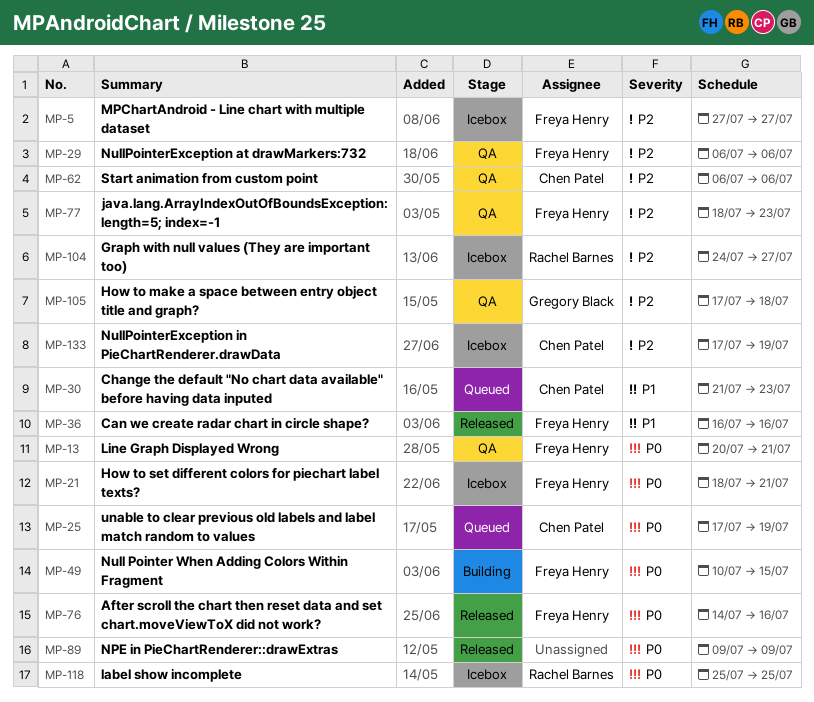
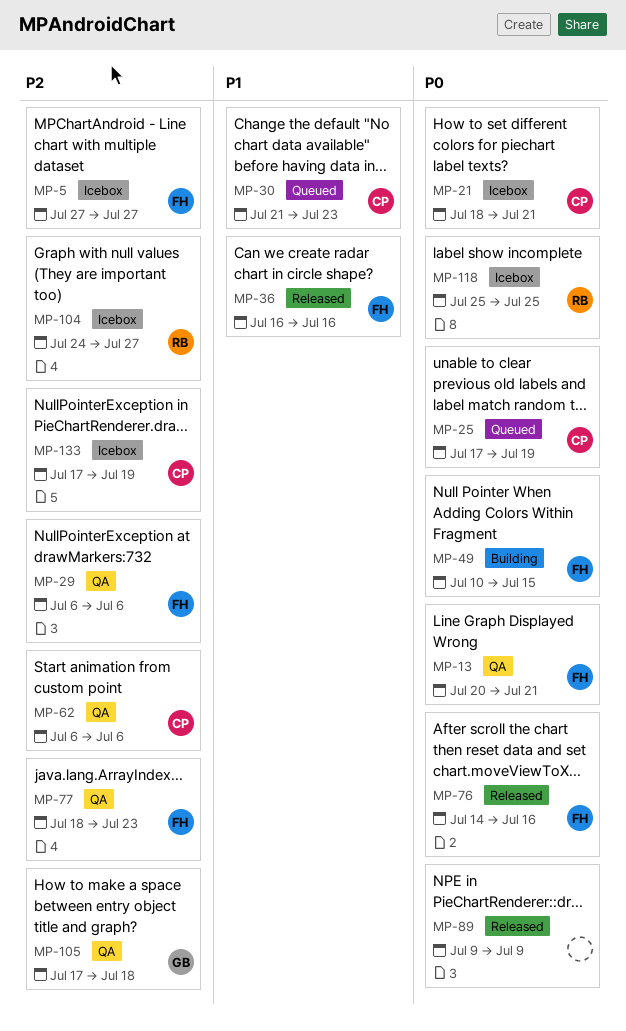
MP-21, owner: Freya Henry -> Chen Patel

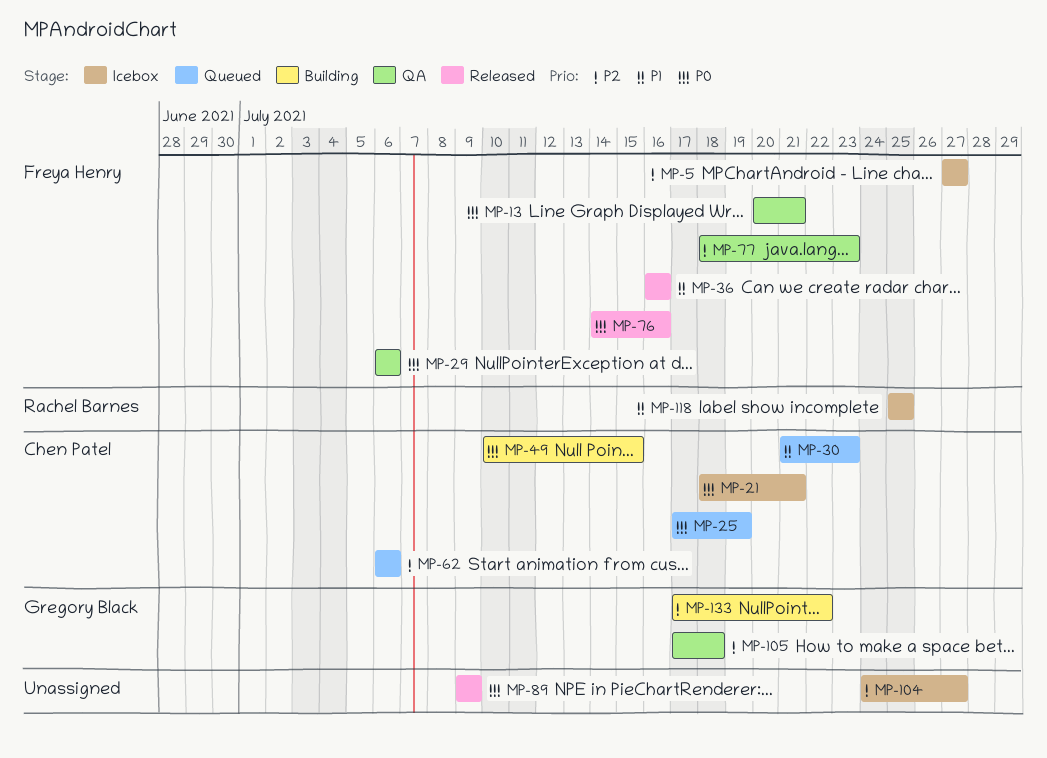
MP-29, priority: P2 -> P0
MP-49, owner: Freya Henry -> Chen Patel
MP-62, status: QA -> Queued
MP-104, owner: Rachel Barnes -> none
MP-118, priority: P0 -> P1
MP-133, status: Icebox -> Building
MP-133, owner: Chen Patel -> Gregory Black
MP-133, due: Jul 19 -> Jul 22

